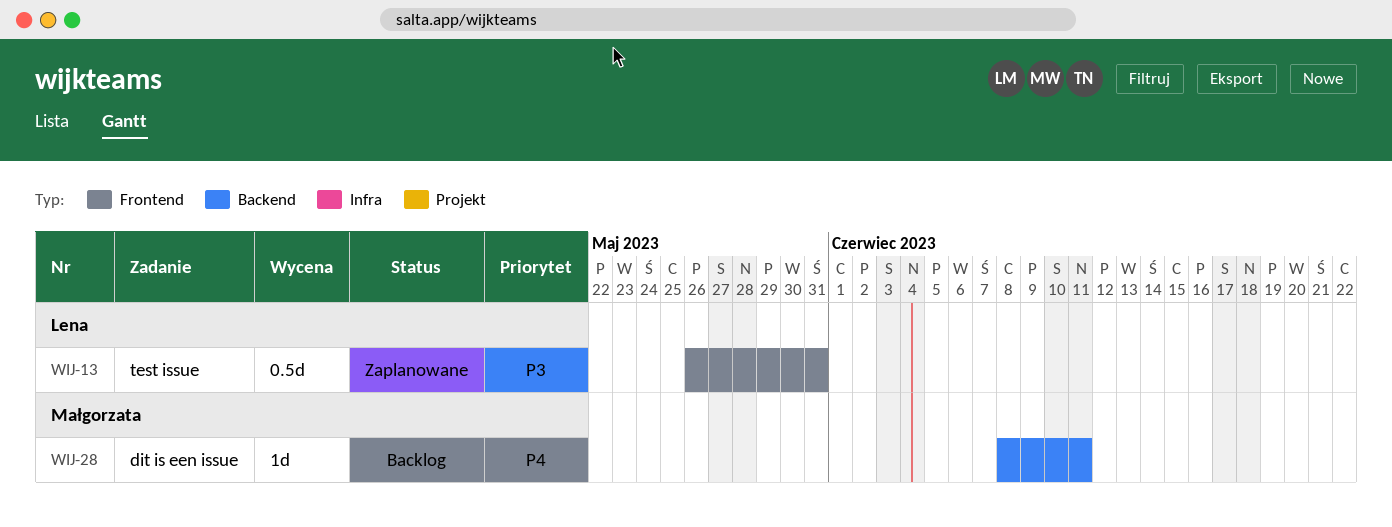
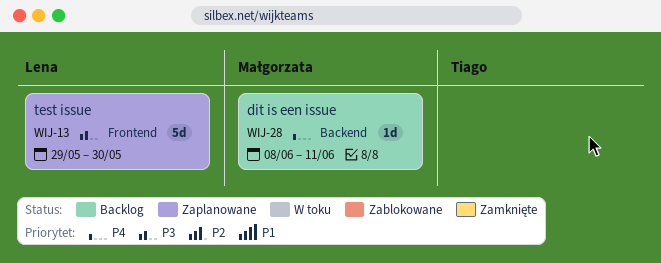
WIJ-13, estimate: 0.5d -> 5d
WIJ-13, start: May 26 -> May 29
WIJ-13, due: May 31 -> May 30

